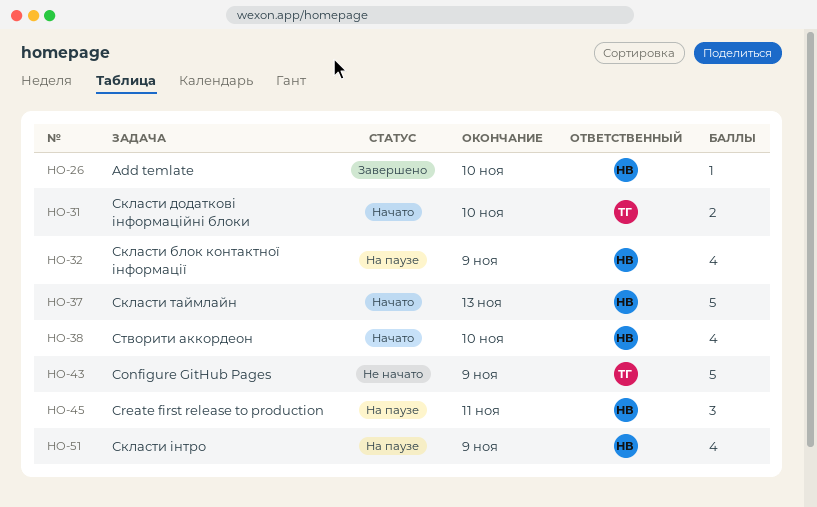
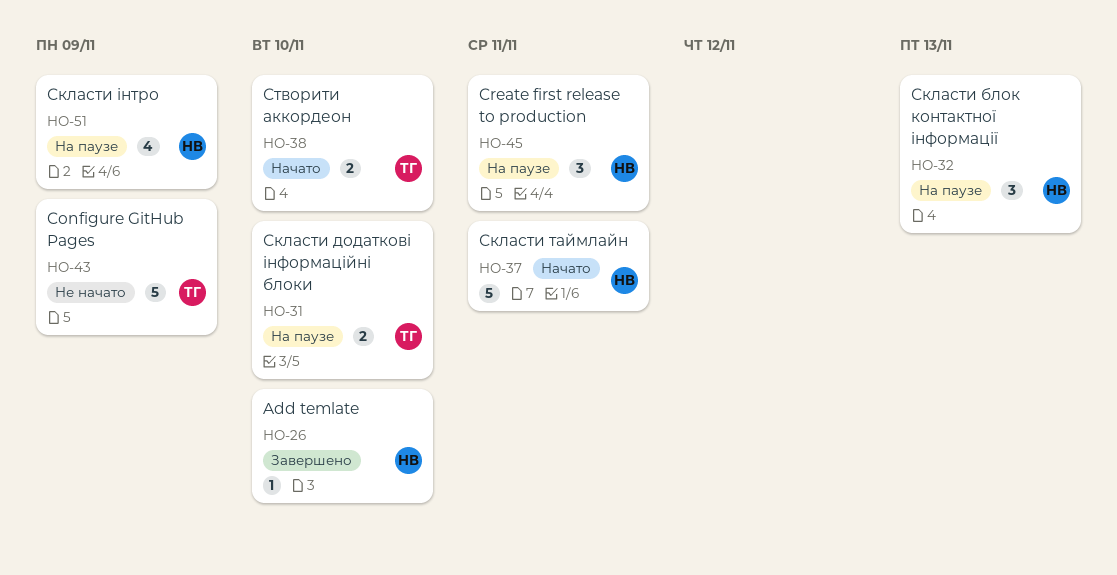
HO-31, status: Начато -> На паузе
HO-32, estimate: 4 -> 3
HO-32, due: Nov 9 -> Nov 13
HO-37, due: Nov 13 -> Nov 11
HO-38, owner: НВ -> ТГ
HO-38, estimate: 4 -> 2

